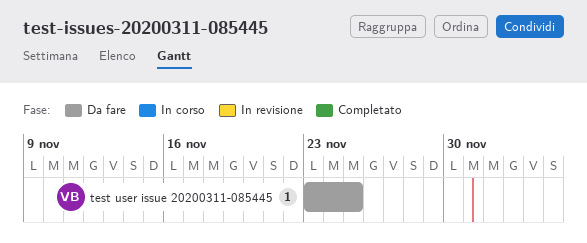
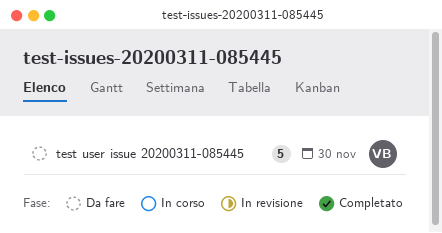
test user issue 20200311-085445, estimate: 1 -> 5
test user issue 20200311-085445, due: Nov 25 -> Nov 30

